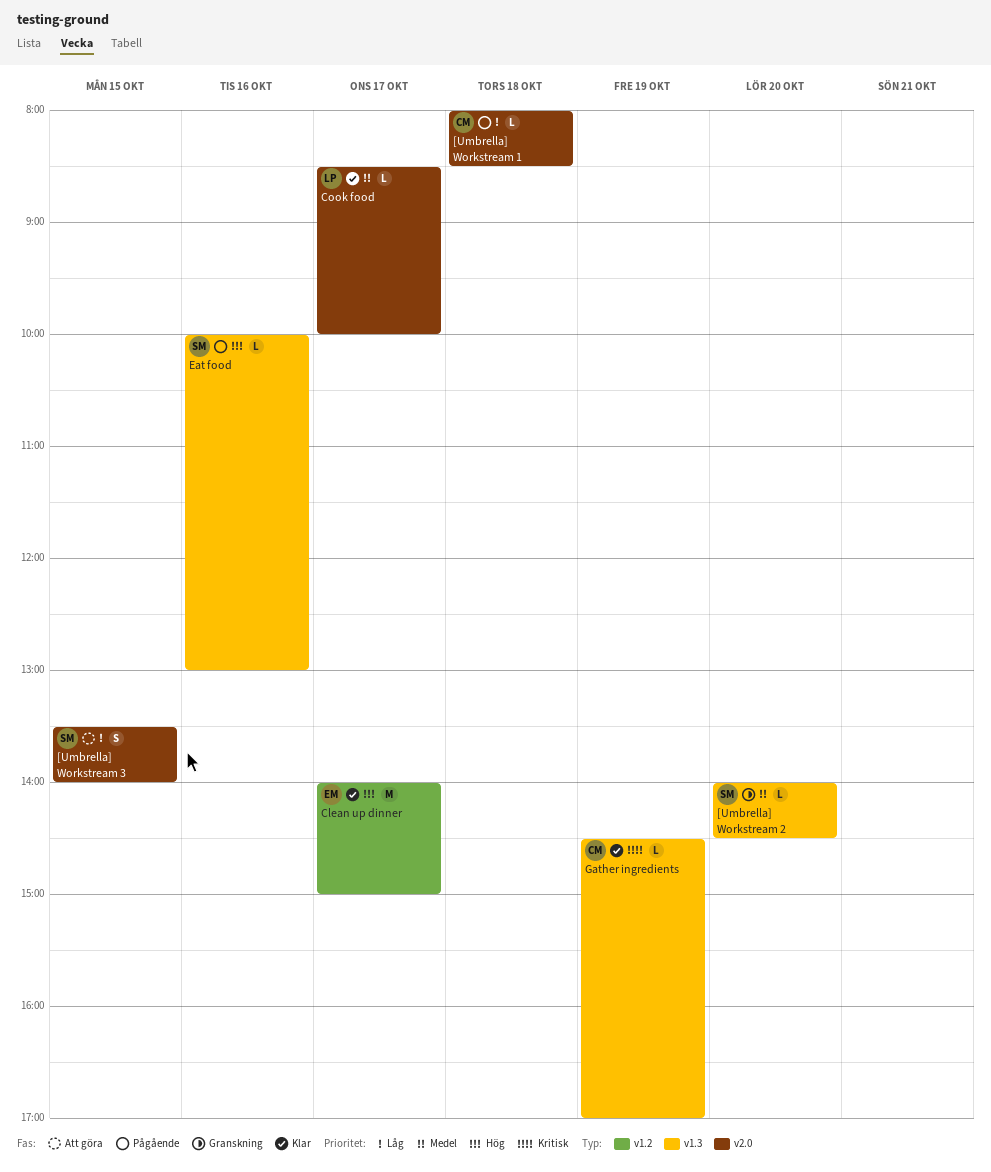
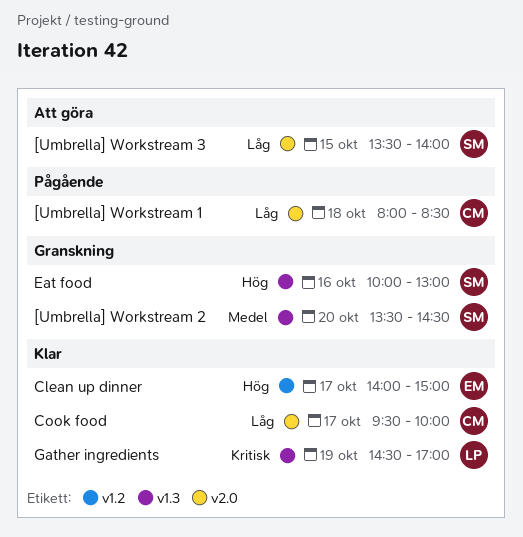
[Umbrella] Workstream 2, begins: 14:00 -> 13:30
Cook food, owner: LP -> CM
Cook food, priority: Medel -> Låg
Cook food, begins: 08:30 -> 09:30
Eat food, status: Pågående -> Granskning
Gather ingredients, owner: CM -> LP

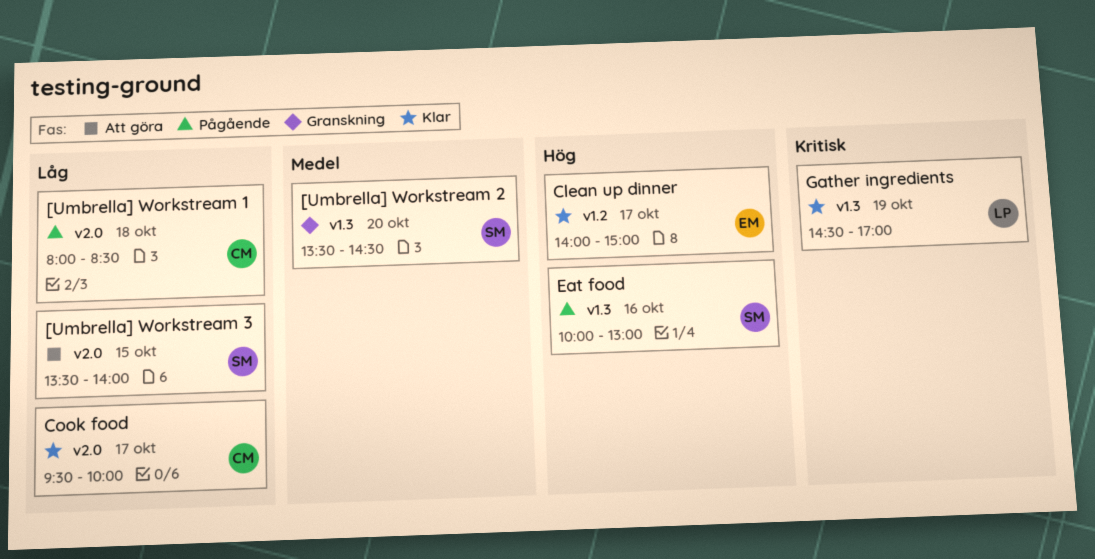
Eat food, status: Granskning -> Pågående

